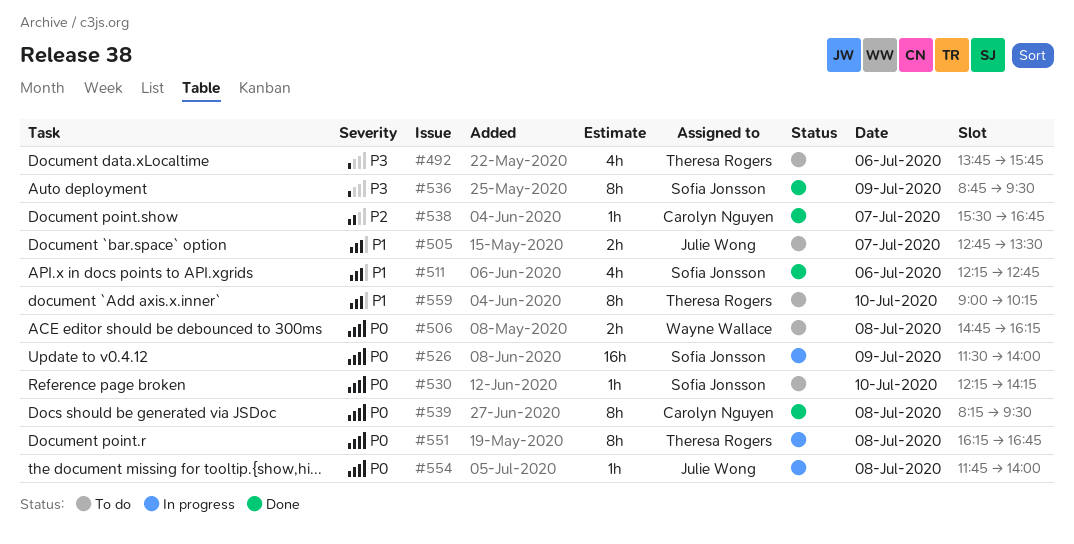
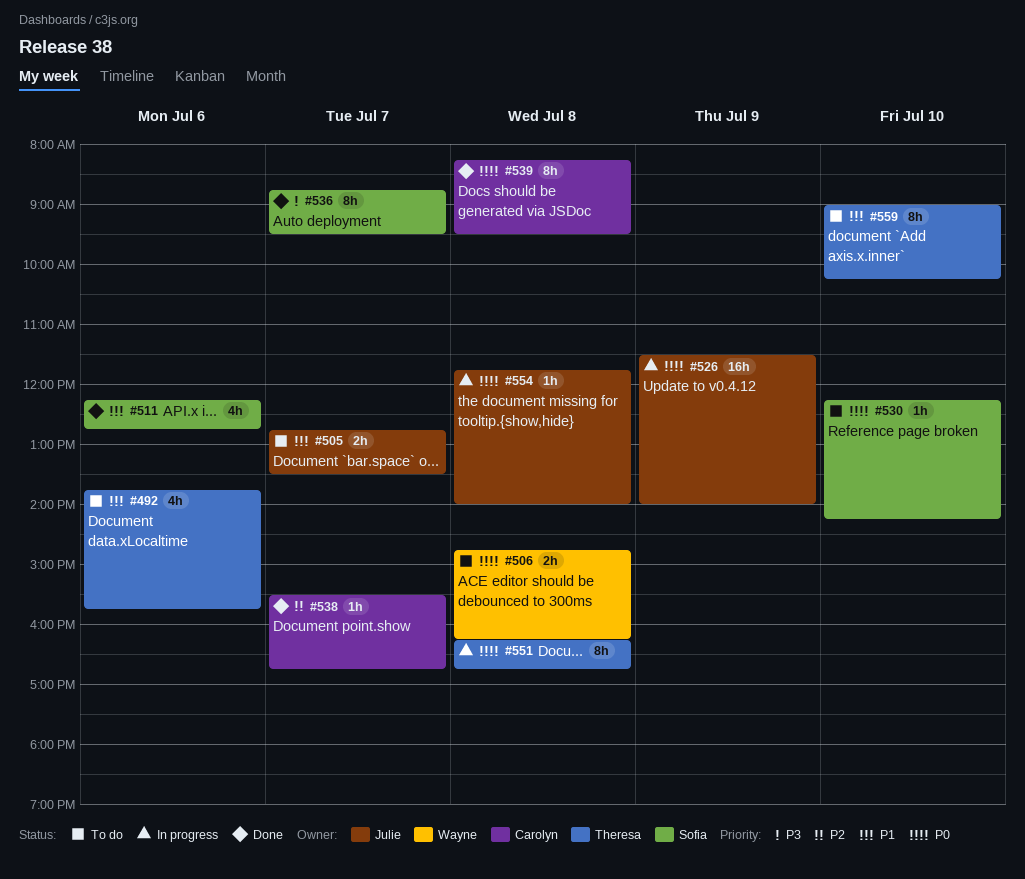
#492, priority: P3 -> P1
#526, owner: Sofia Jonsson -> Julie Wong
#536, day: Jul 9 -> Jul 7

